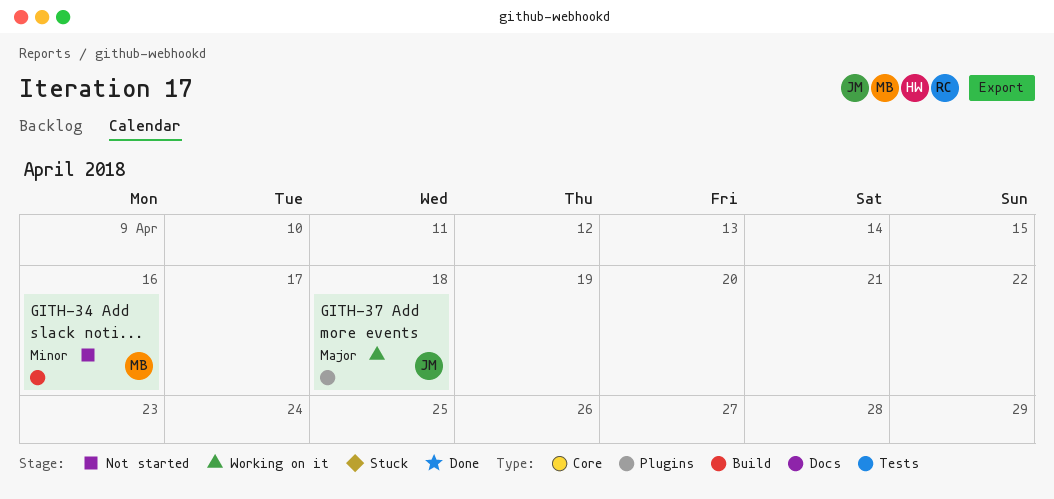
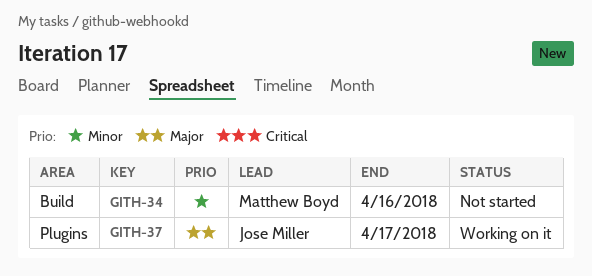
GITH-37, due: Apr 18 -> Apr 17

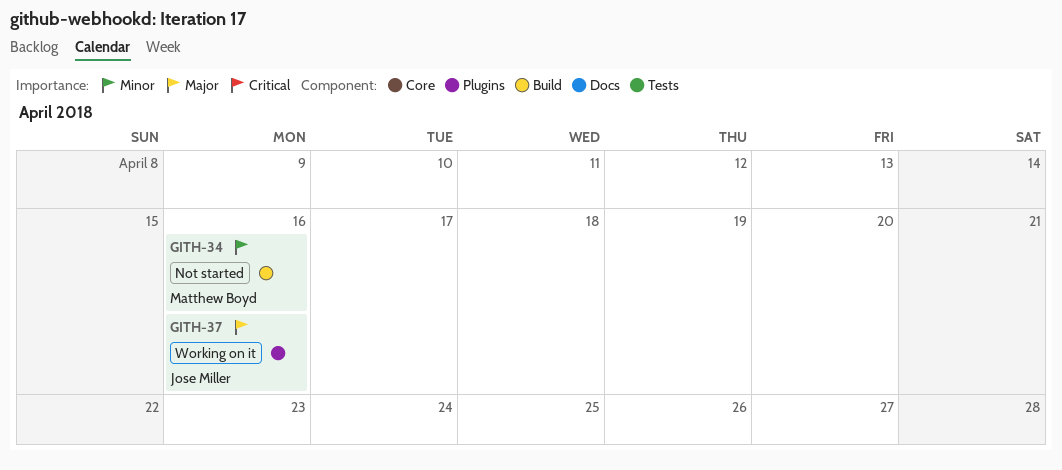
GITH-37, due: Apr 17 -> Apr 16

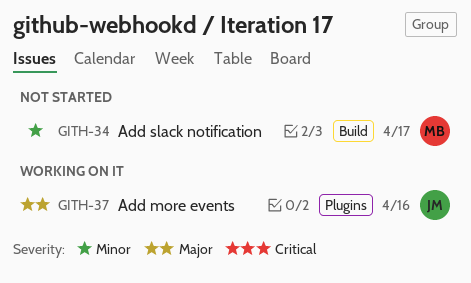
GITH-34, due: Apr 16 -> Apr 17

